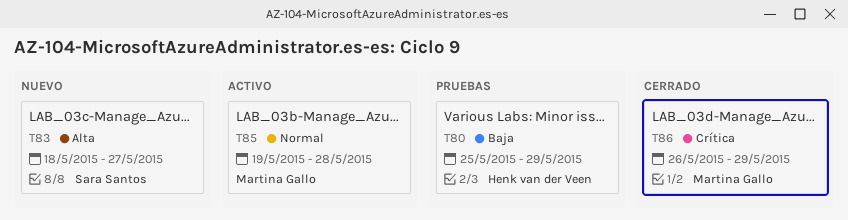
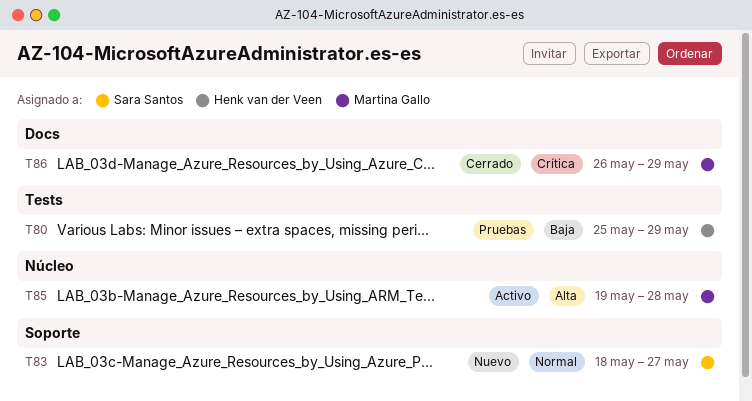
T83, priority: Alta -> Normal
T85, priority: Normal -> Alta

